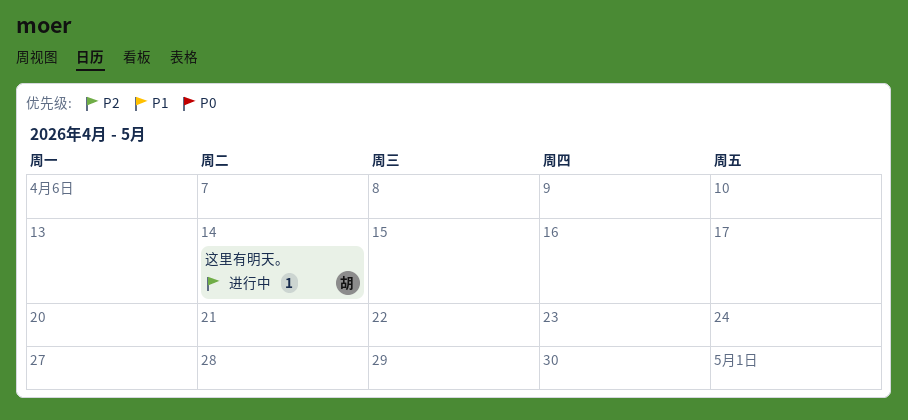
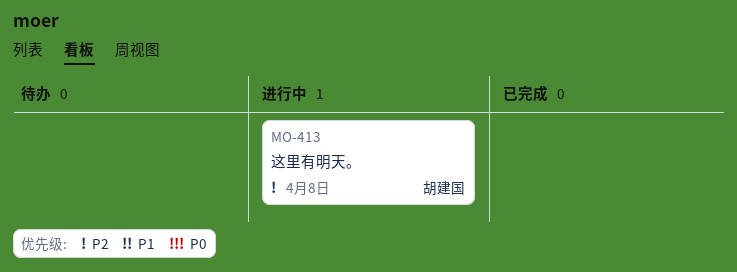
这里有明天。, due: Apr 14 -> Apr 8

